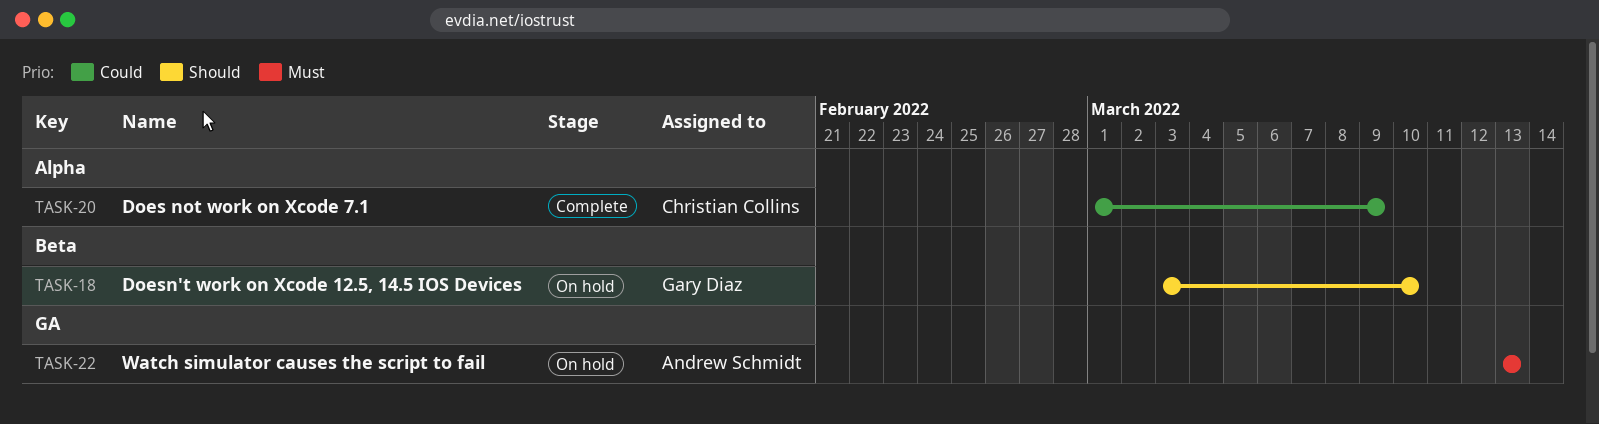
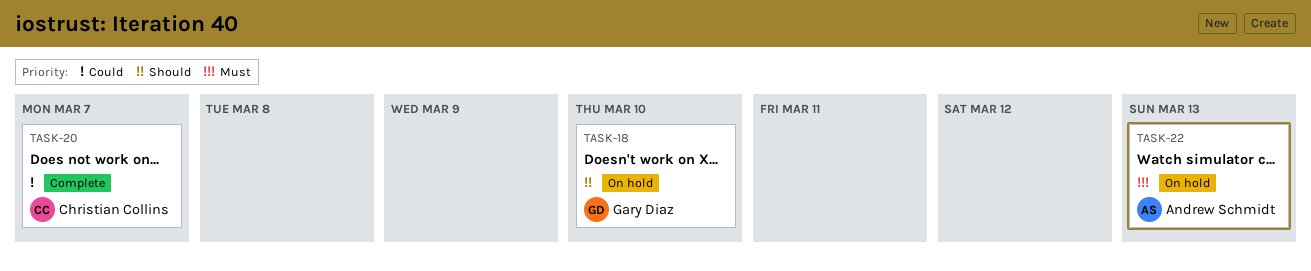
TASK-20, due: Mar 9 -> Mar 7

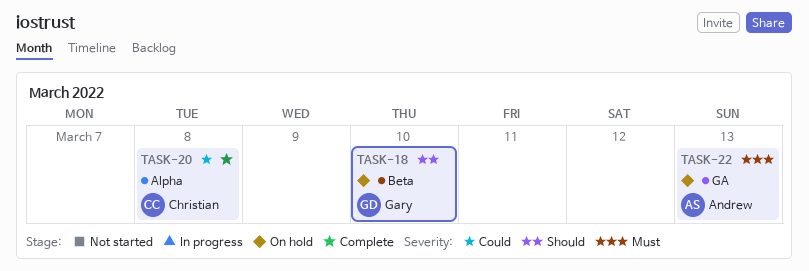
TASK-20, due: Mar 7 -> Mar 8

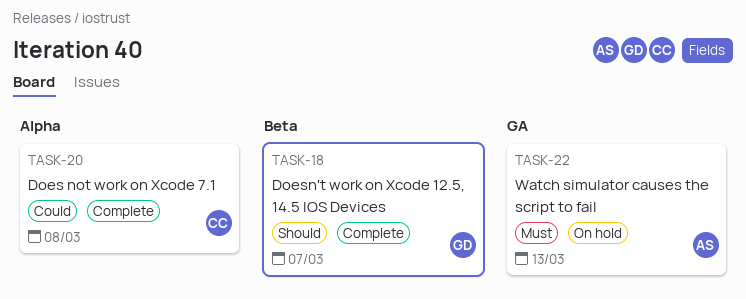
TASK-18, status: On hold -> Complete
TASK-18, due: Mar 10 -> Mar 7

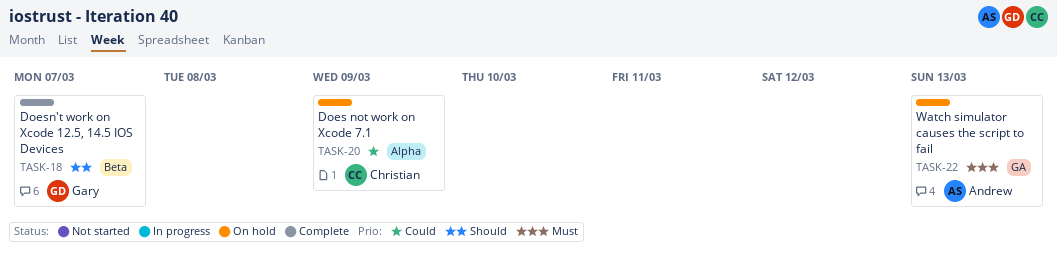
TASK-20, status: Complete -> On hold
TASK-20, due: Mar 8 -> Mar 9

